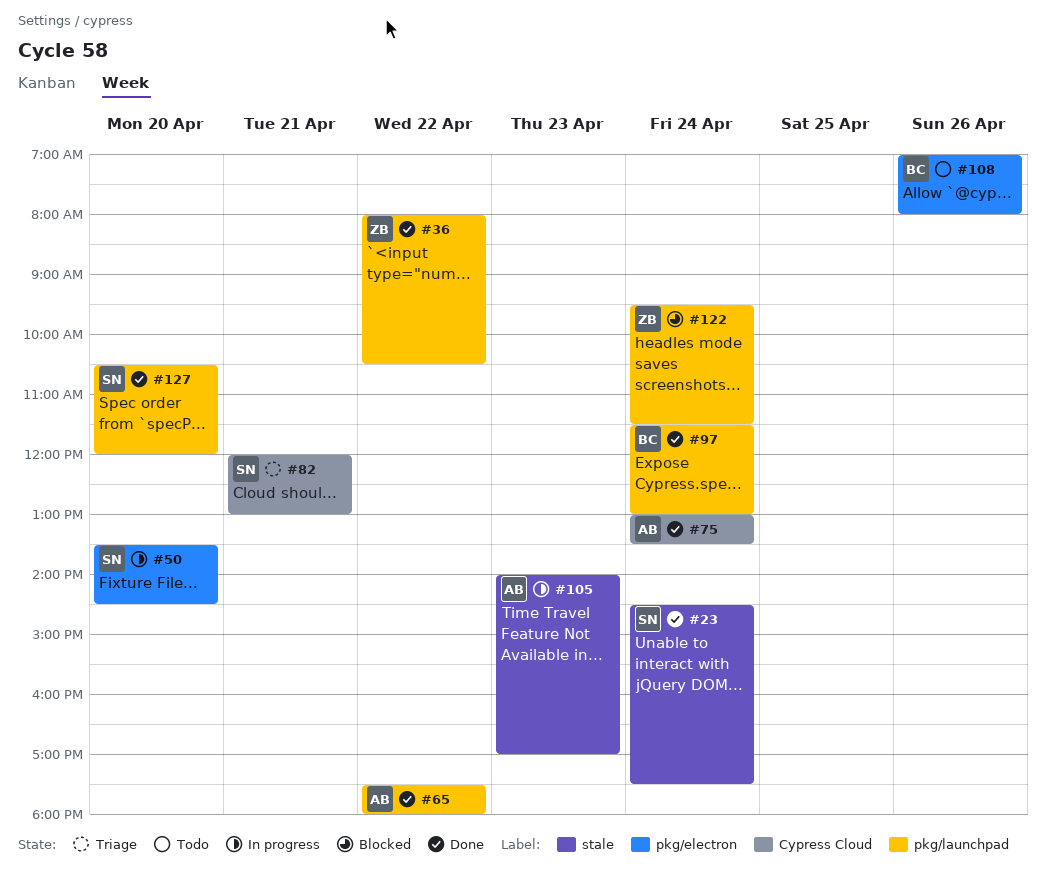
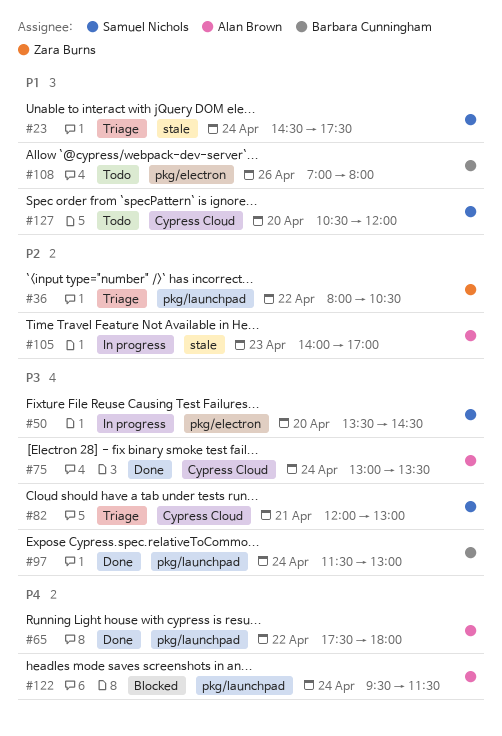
#23, status: Done -> Triage
#36, status: Done -> Triage
#122, owner: Zara Burns -> Alan Brown
#127, status: Done -> Todo
#127, label: pkg/launchpad -> Cypress Cloud

